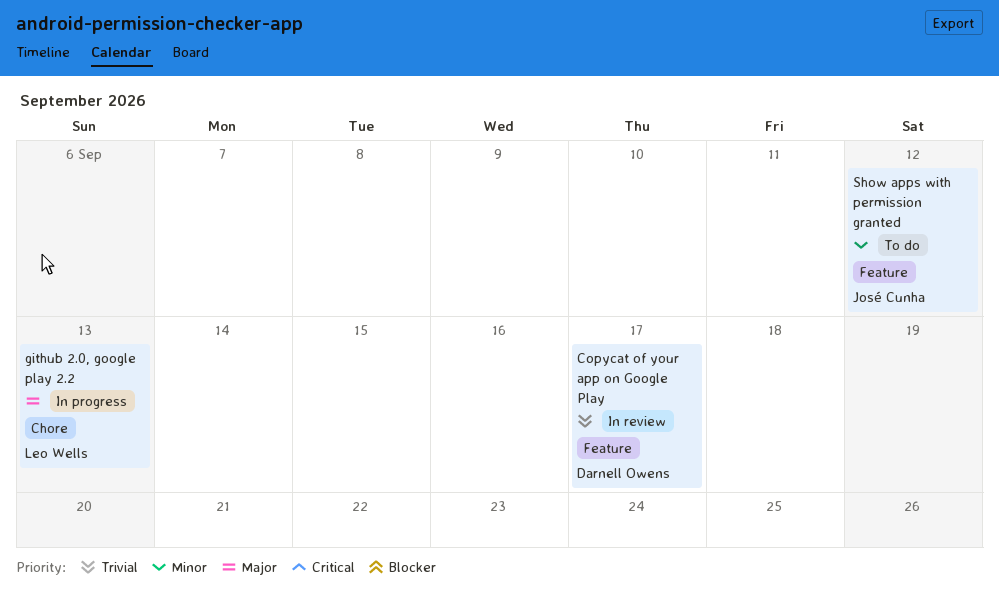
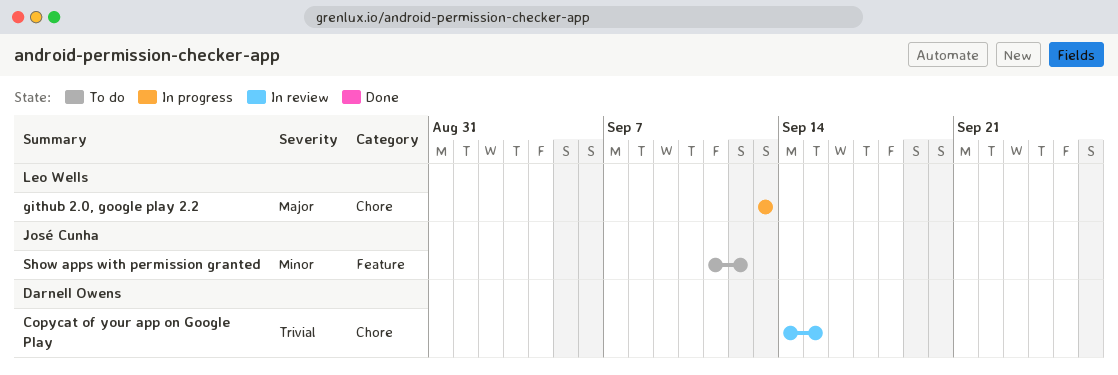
Copycat of your app on Google Play, label: Feature -> Chore
Copycat of your app on Google Play, due: Sep 17 -> Sep 15

